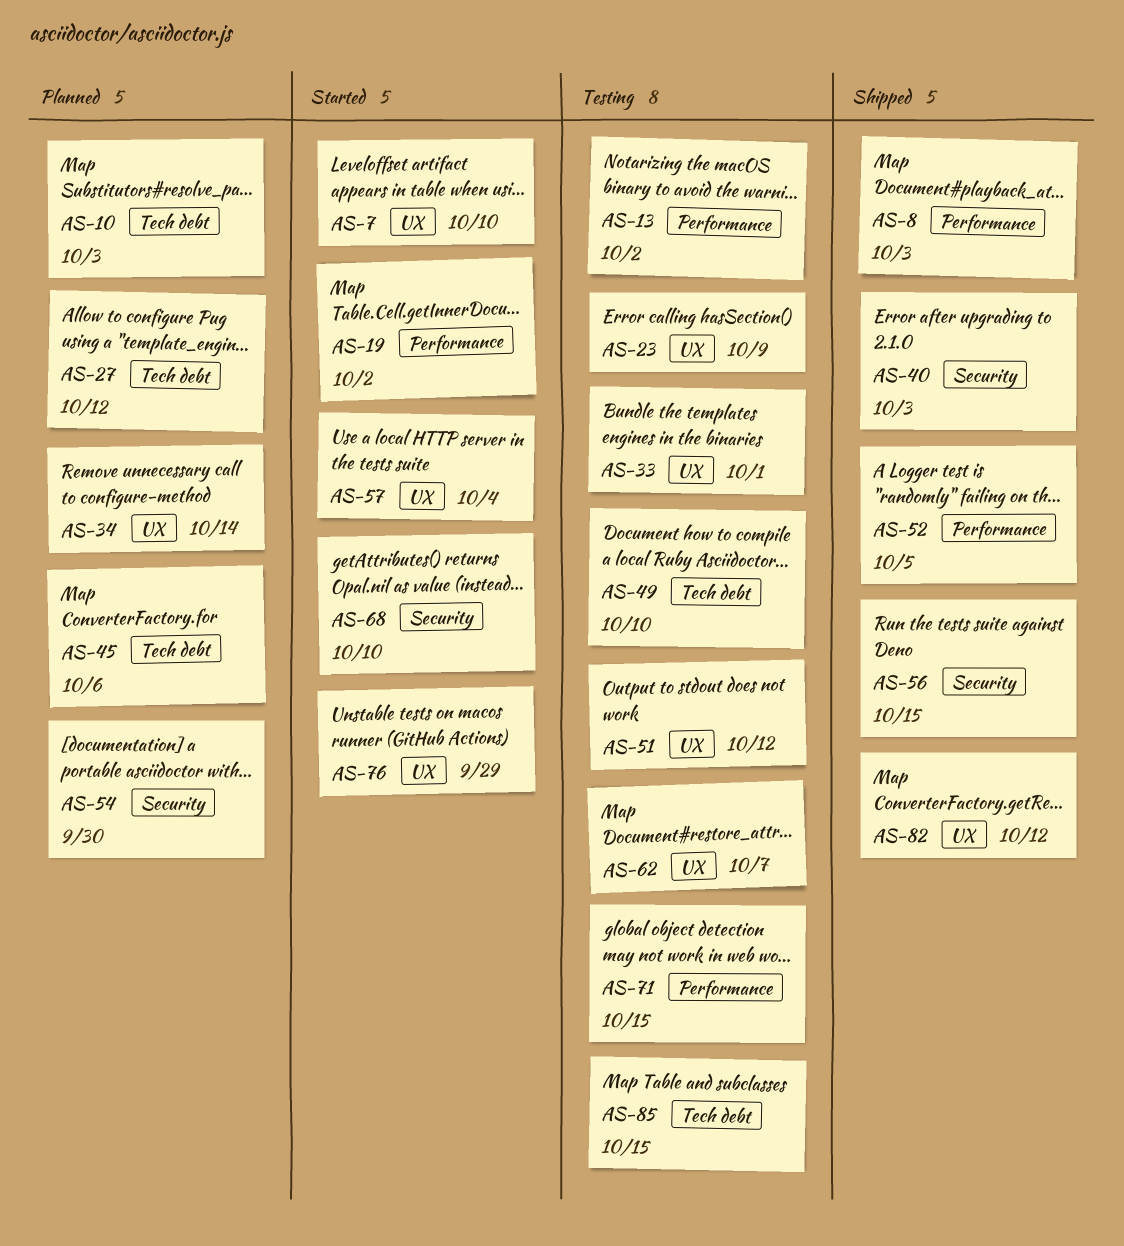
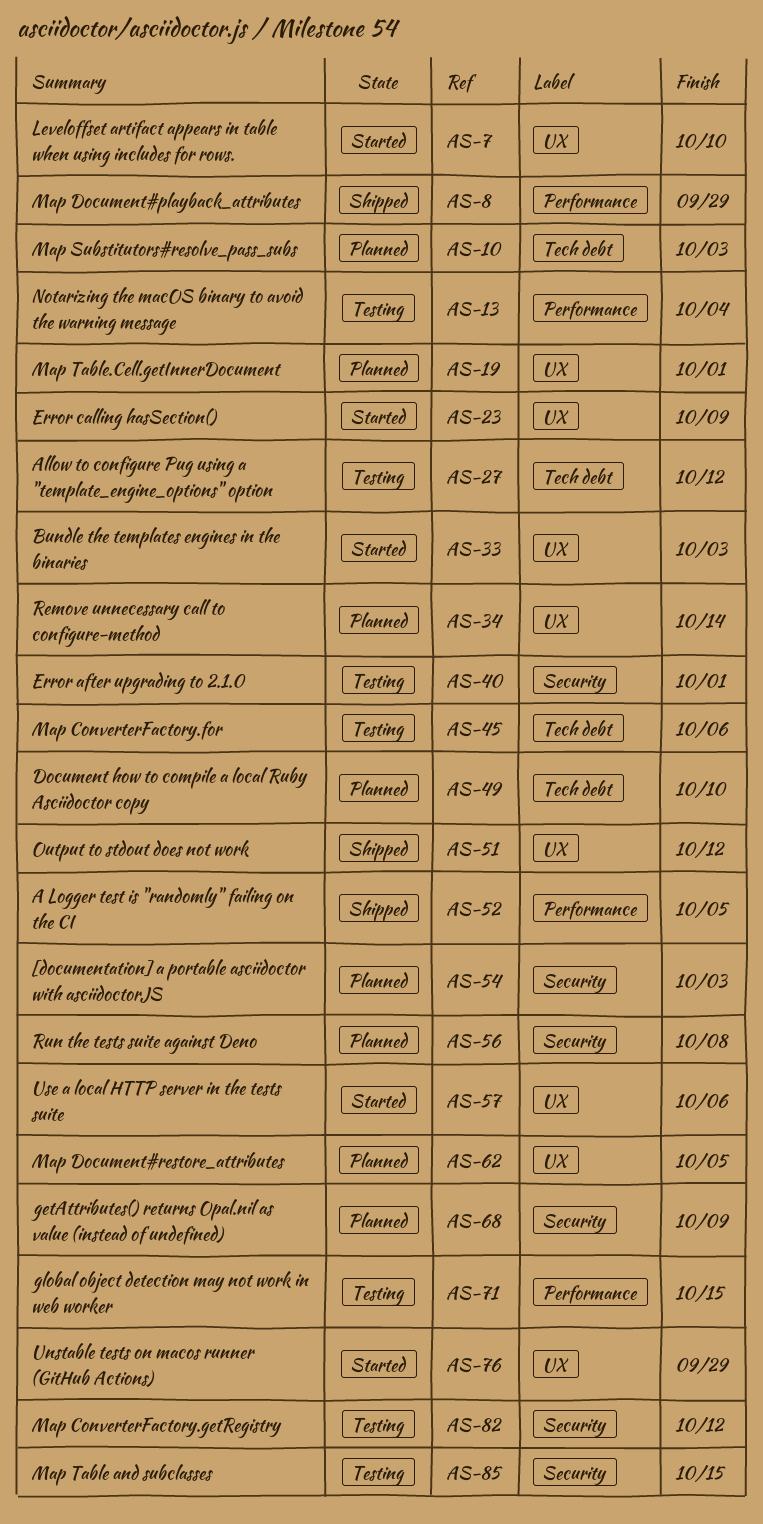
AS-8, due: Oct 3 -> Sep 29
AS-13, due: Oct 2 -> Oct 4
AS-19, status: Started -> Planned
AS-19, label: Performance -> UX
AS-19, due: Oct 2 -> Oct 1
AS-23, status: Testing -> Started
AS-27, status: Planned -> Testing
AS-33, status: Testing -> Started
AS-33, due: Oct 1 -> Oct 3
AS-40, status: Shipped -> Testing
AS-40, due: Oct 3 -> Oct 1
AS-45, status: Planned -> Testing
AS-49, status: Testing -> Planned
AS-51, status: Testing -> Shipped
AS-54, due: Sep 30 -> Oct 3
AS-56, status: Shipped -> Planned
AS-56, due: Oct 15 -> Oct 8
AS-57, due: Oct 4 -> Oct 6
AS-62, status: Testing -> Planned
AS-62, due: Oct 7 -> Oct 5
AS-68, status: Started -> Planned
AS-68, due: Oct 10 -> Oct 9
AS-82, status: Shipped -> Testing
AS-82, label: UX -> Security
AS-85, label: Tech debt -> Security

